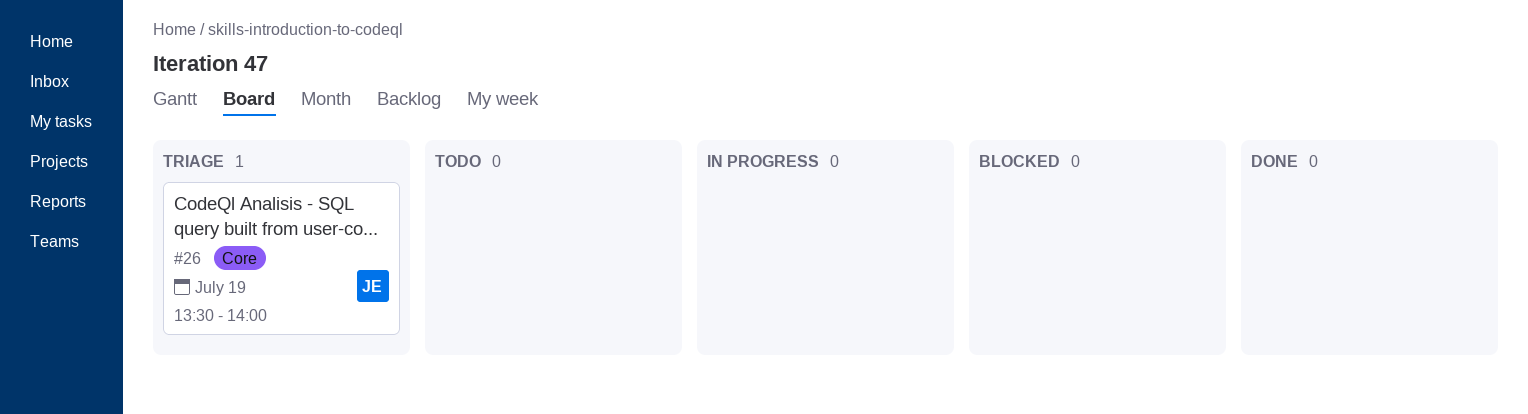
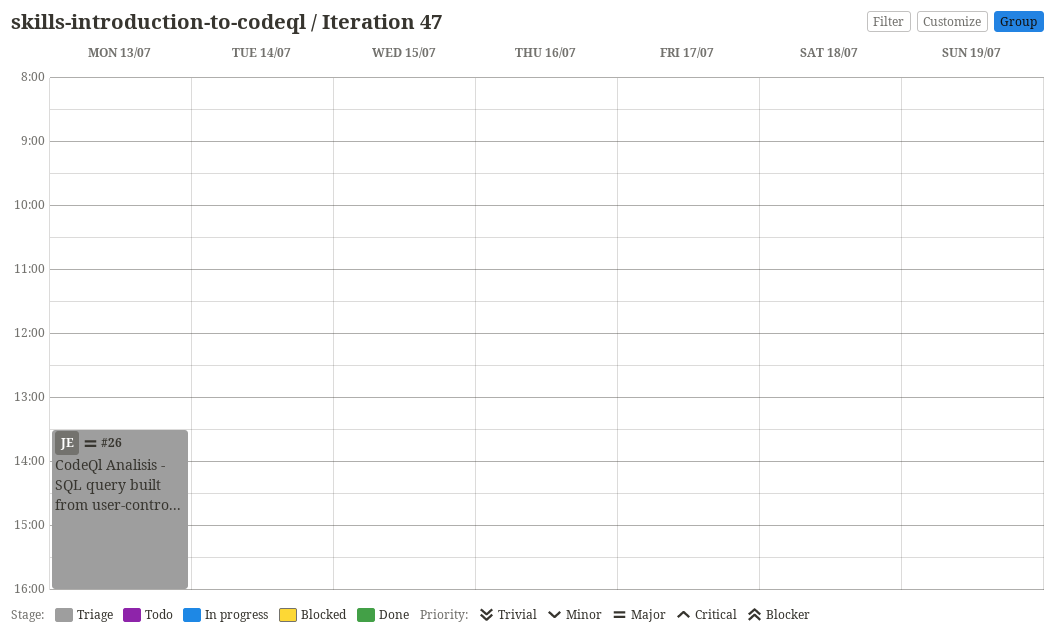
#26, day: Jul 19 -> Jul 13
#26, ends: 14:00 -> 16:00

